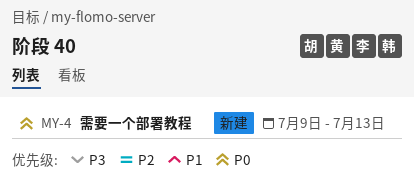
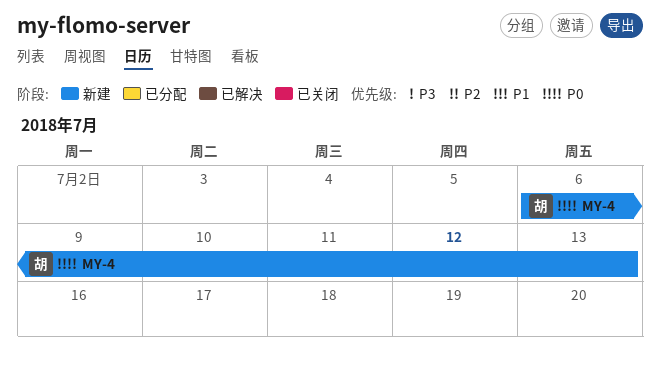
MY-4, start: Jul 9 -> Jul 6

